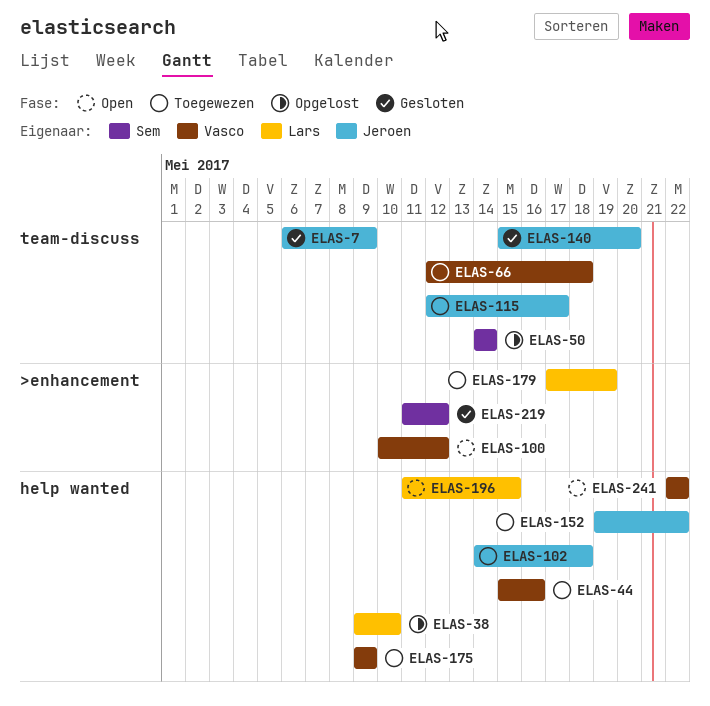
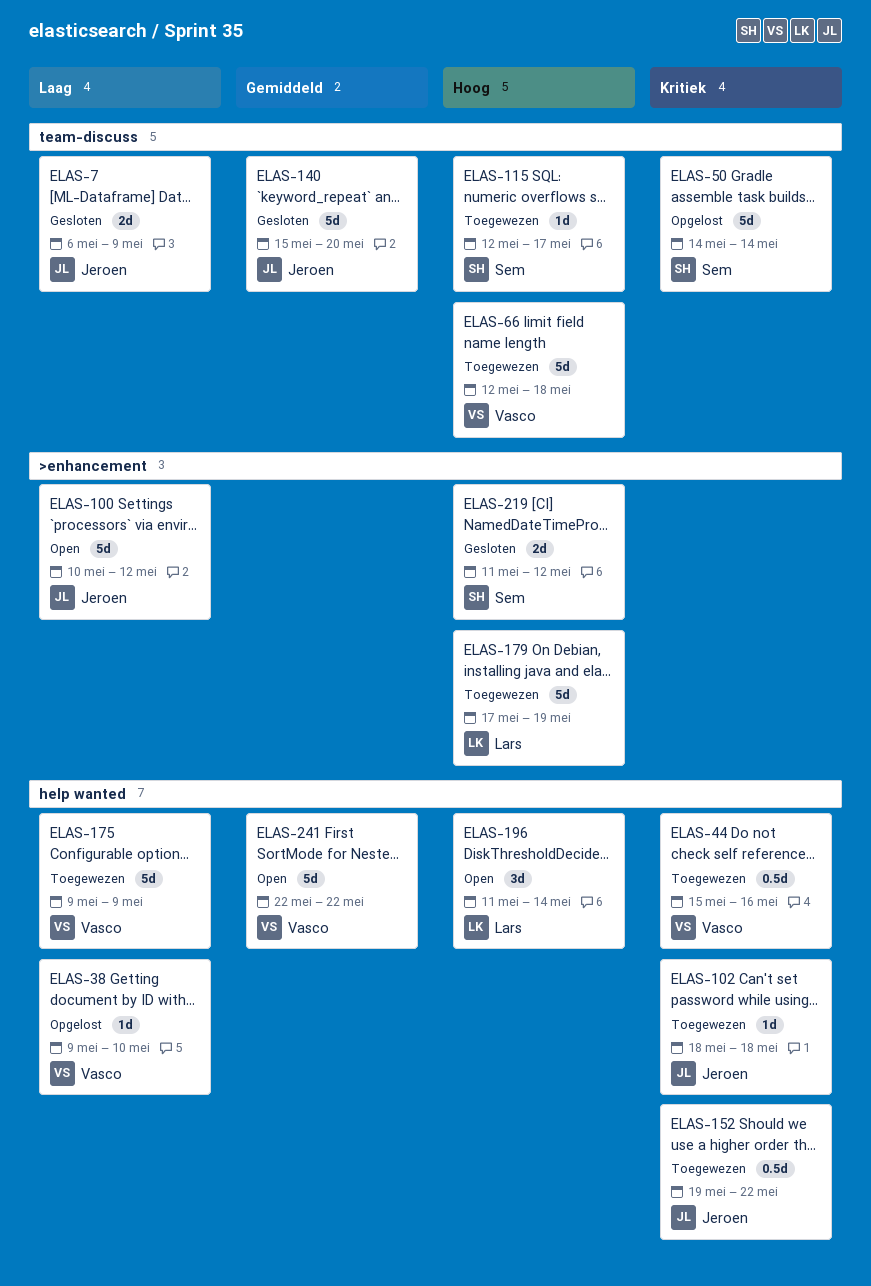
ELAS-38, owner: Lars -> Vasco
ELAS-100, owner: Vasco -> Jeroen
ELAS-102, start: May 14 -> May 18
ELAS-115, owner: Jeroen -> Sem
ELAS-196, due: May 15 -> May 14

